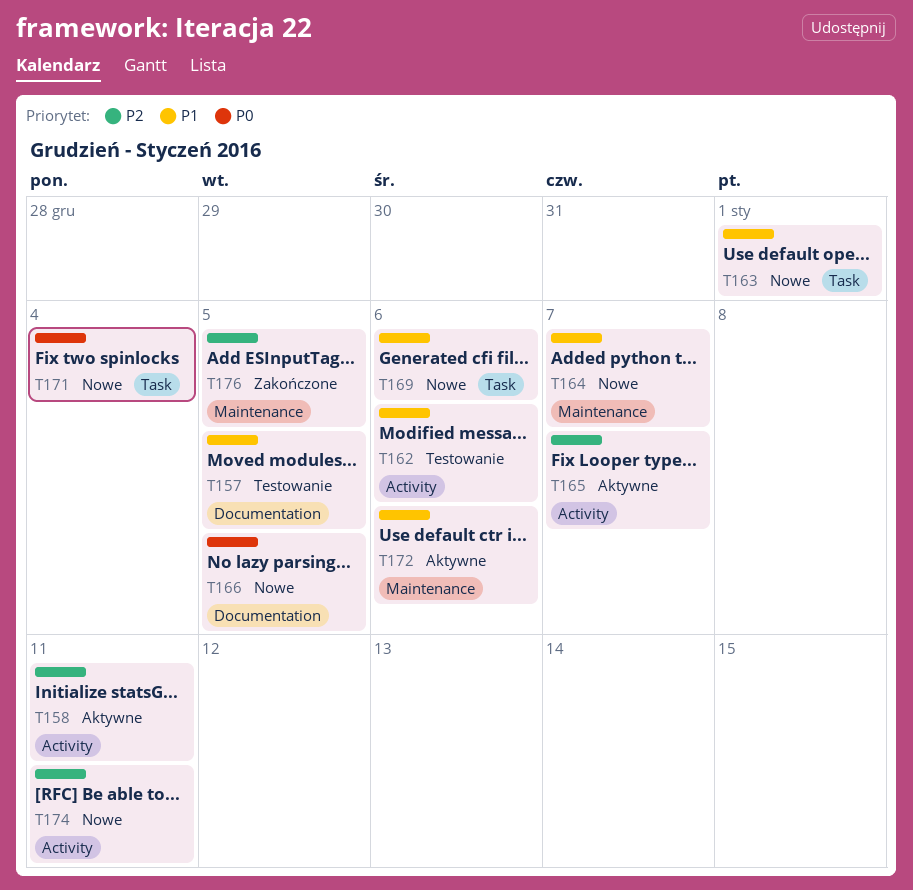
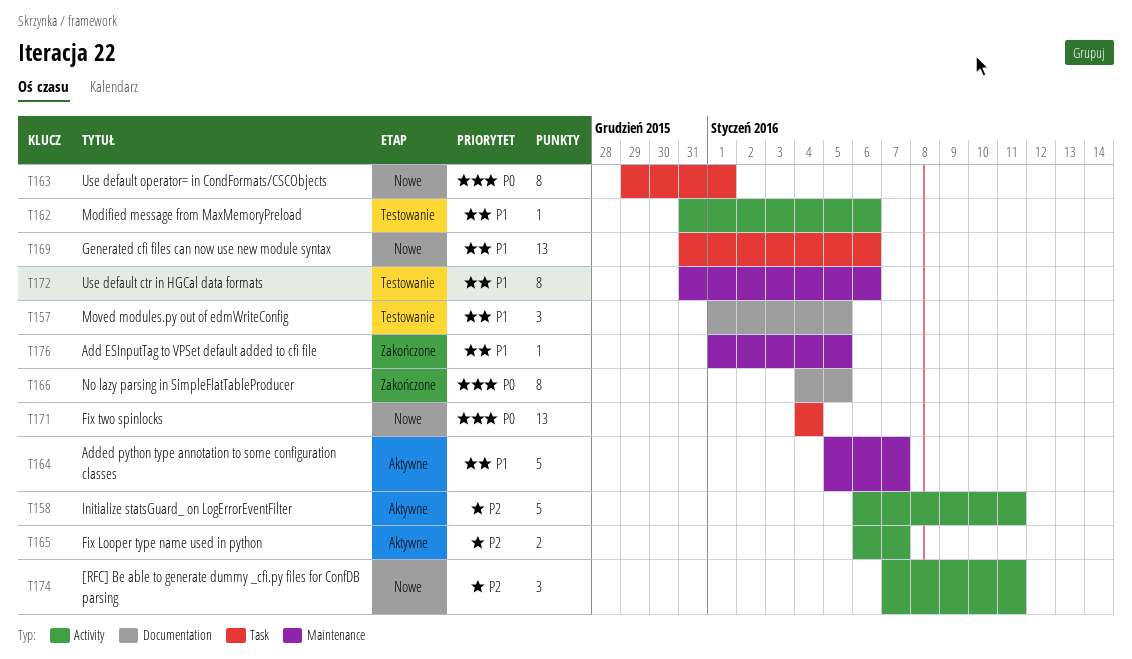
T163, priority: P1 -> P0
T164, status: Nowe -> Aktywne
T166, status: Nowe -> Zakończone
T172, status: Aktywne -> Testowanie
T176, priority: P2 -> P1

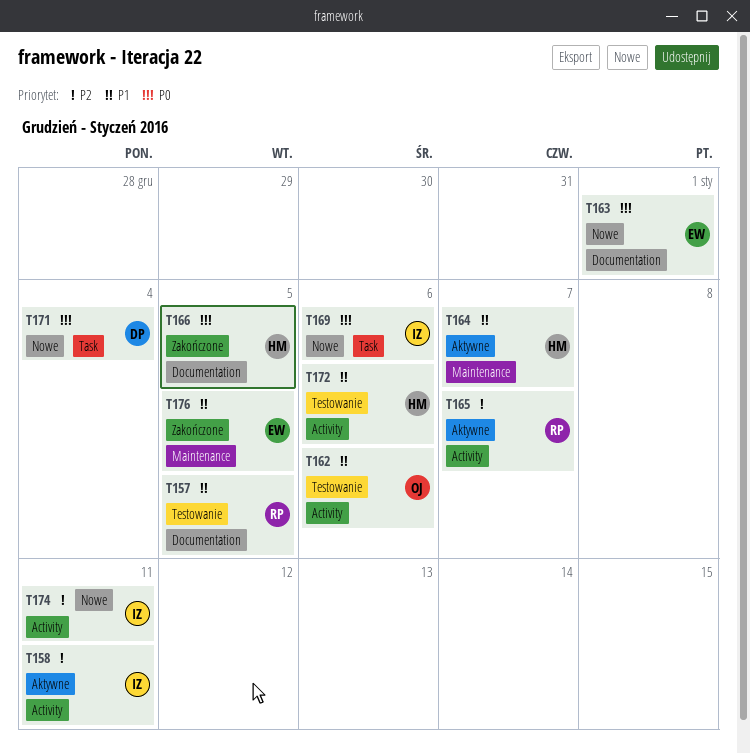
T163, label: Task -> Documentation
T169, priority: P1 -> P0
T172, label: Maintenance -> Activity

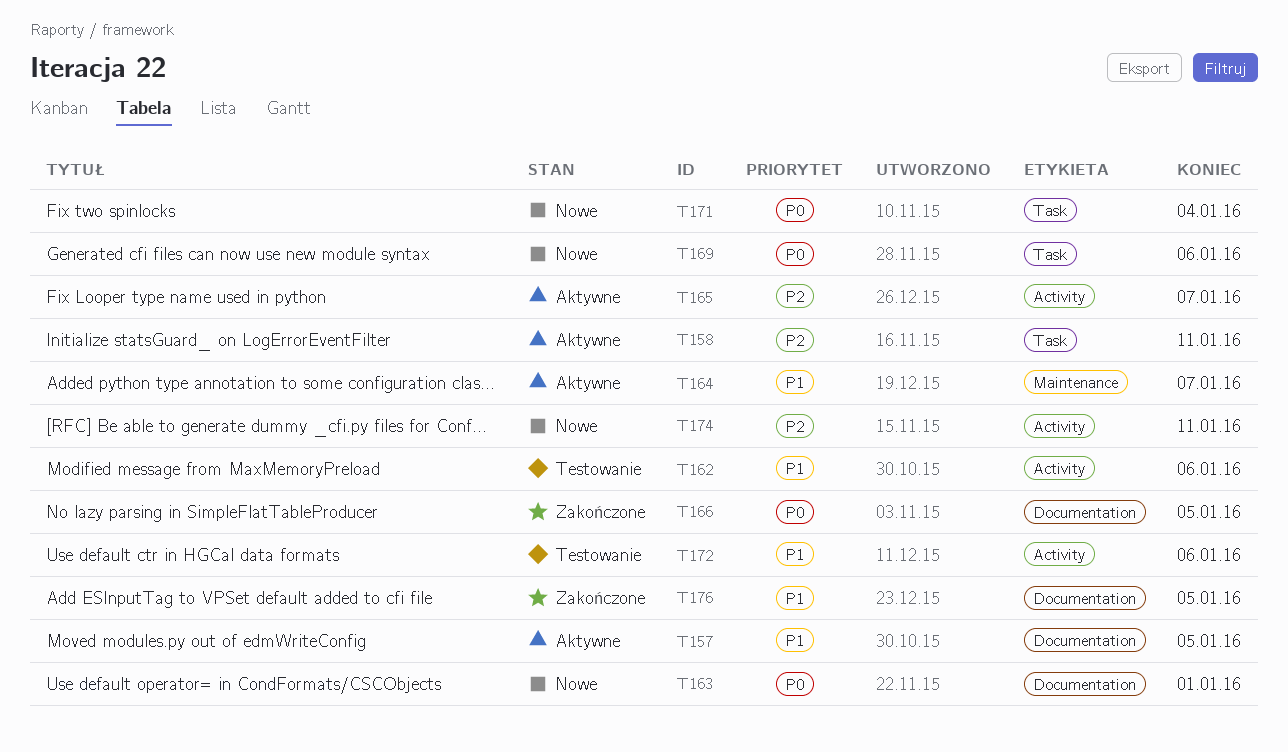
T157, status: Testowanie -> Aktywne
T158, label: Activity -> Task
T176, label: Maintenance -> Documentation

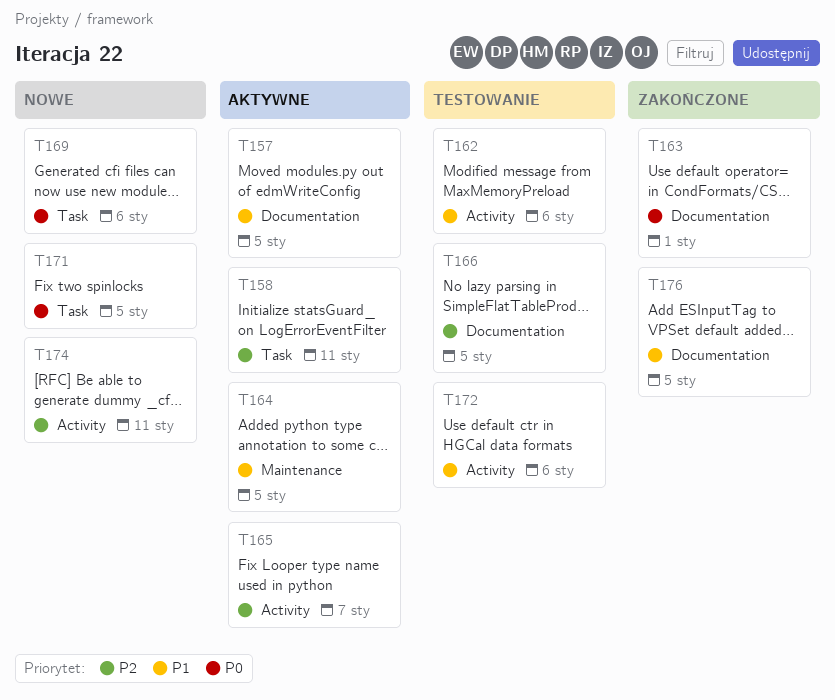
T163, status: Nowe -> Zakończone
T164, due: Jan 7 -> Jan 5
T166, status: Zakończone -> Testowanie
T166, priority: P0 -> P2
T171, due: Jan 4 -> Jan 5

